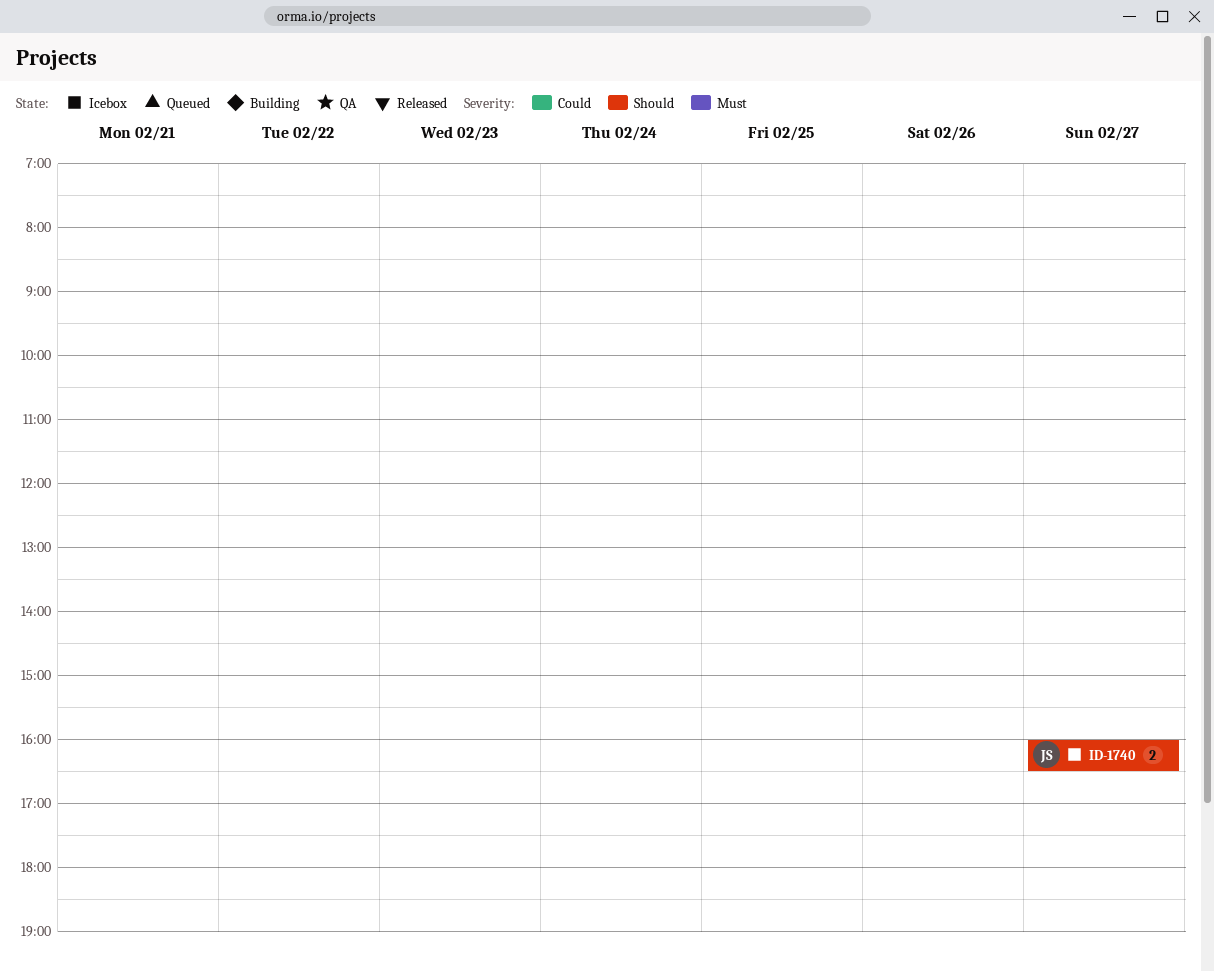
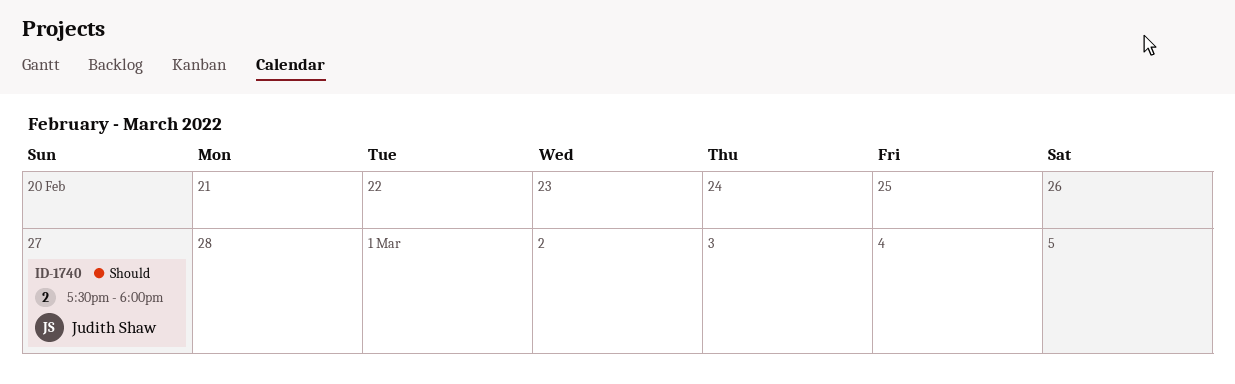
ID-1740, begins: 16:00 -> 17:30
ID-1740, ends: 16:30 -> 18:00

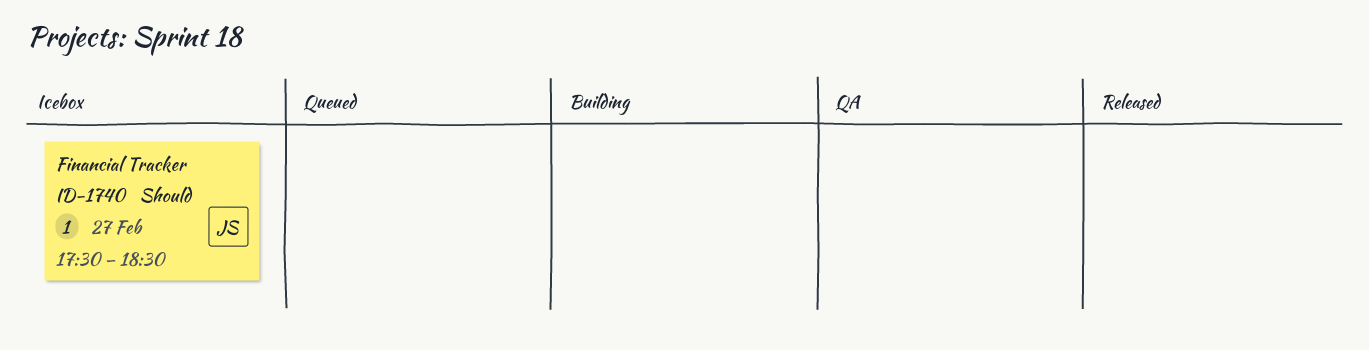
ID-1740, estimate: 2 -> 1
ID-1740, ends: 18:00 -> 18:30

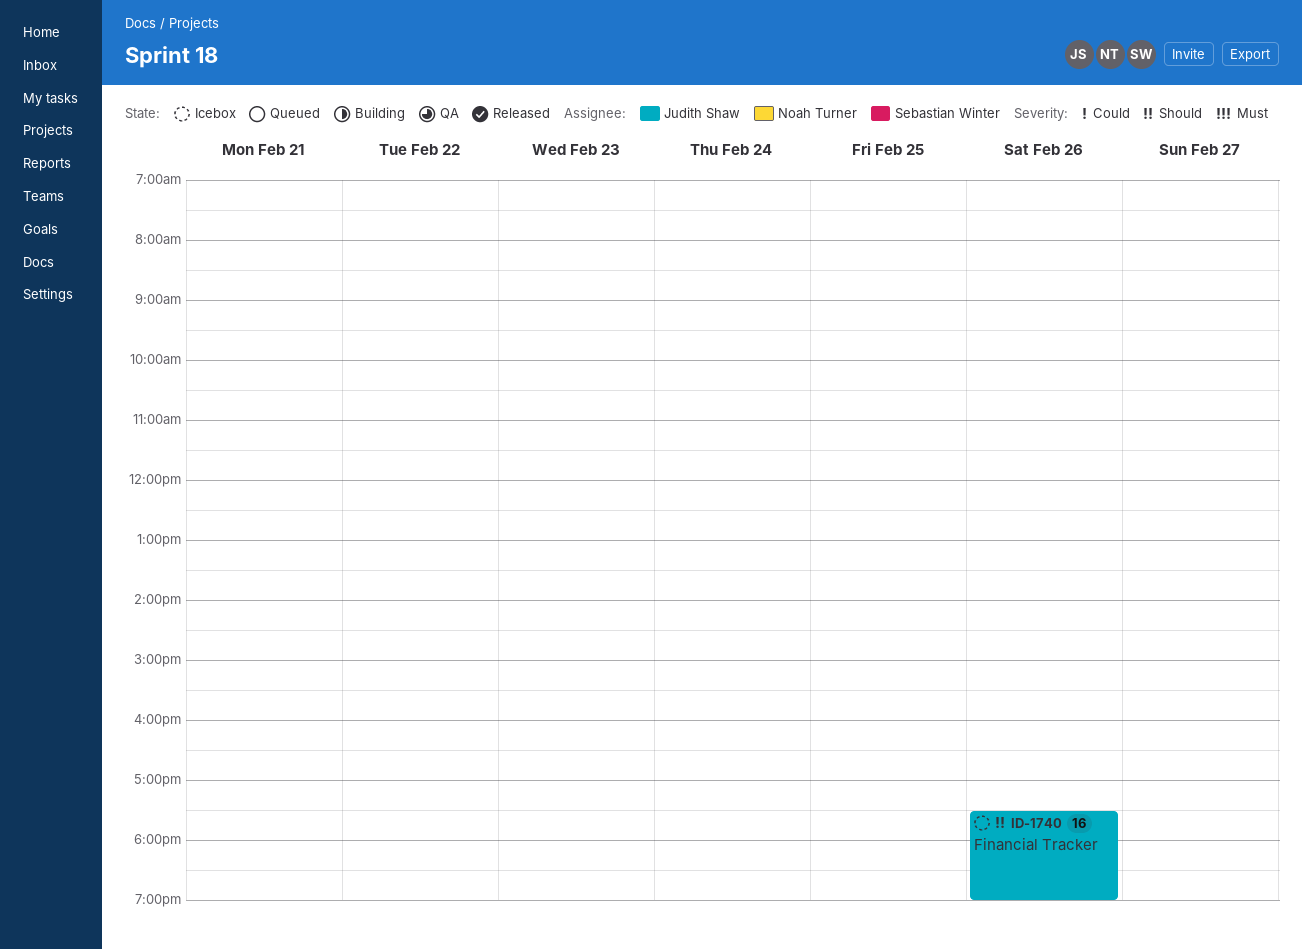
ID-1740, estimate: 1 -> 16
ID-1740, day: Feb 27 -> Feb 26
ID-1740, ends: 18:30 -> 19:00

